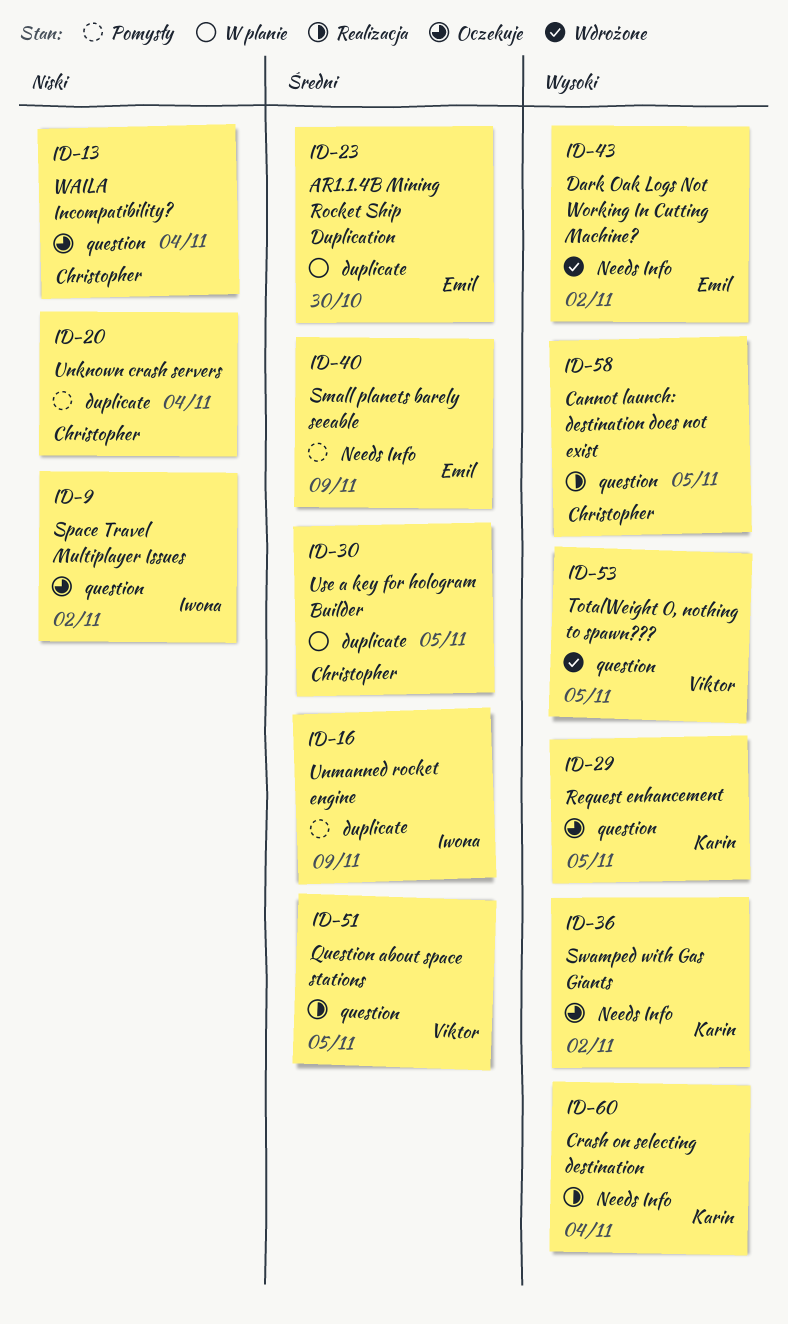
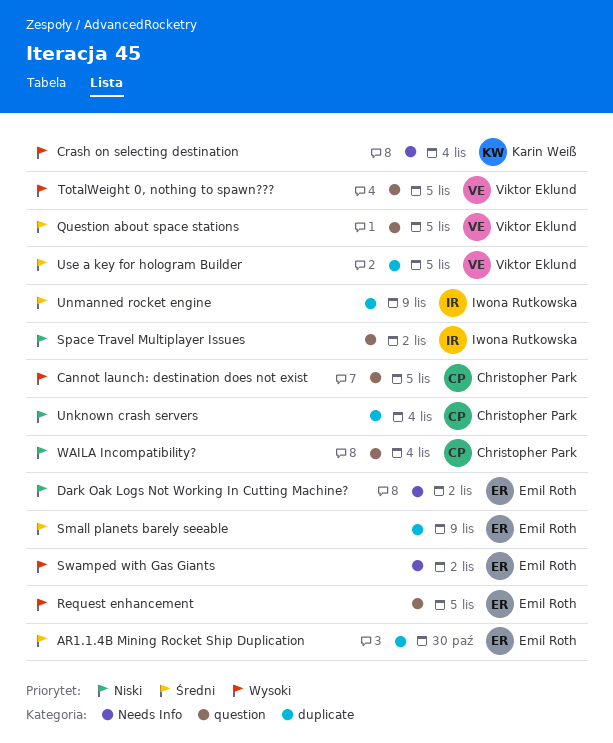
Dark Oak Logs Not Working In Cutting Machine?, priority: Wysoki -> Niski
Request enhancement, owner: Karin Weiß -> Emil Roth
Small planets barely seeable, label: Needs Info -> duplicate
Swamped with Gas Giants, owner: Karin Weiß -> Emil Roth
Use a key for hologram Builder, owner: Christopher Park -> Viktor Eklund

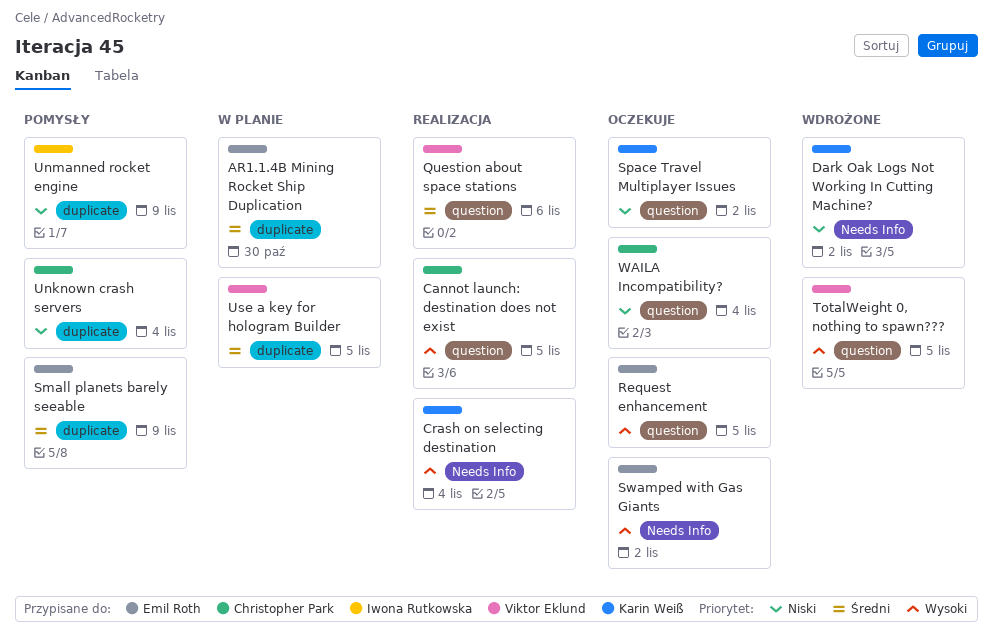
Dark Oak Logs Not Working In Cutting Machine?, owner: Emil Roth -> Karin Weiß
Question about space stations, due: Nov 5 -> Nov 6
Space Travel Multiplayer Issues, owner: Iwona Rutkowska -> Karin Weiß
Unmanned rocket engine, priority: Średni -> Niski

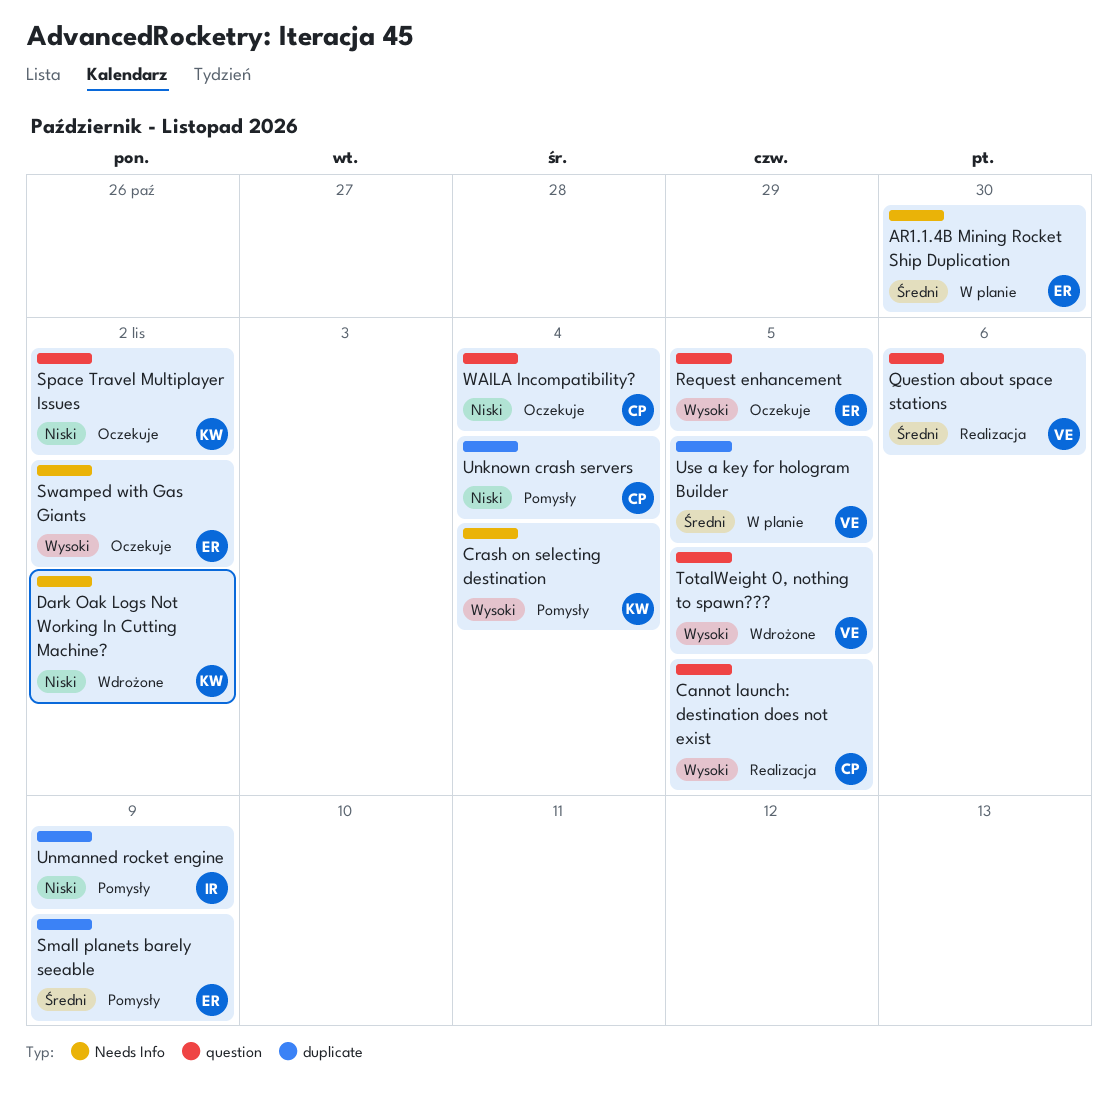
AR1.1.4B Mining Rocket Ship Duplication, label: duplicate -> Needs Info
Crash on selecting destination, status: Realizacja -> Pomysły

